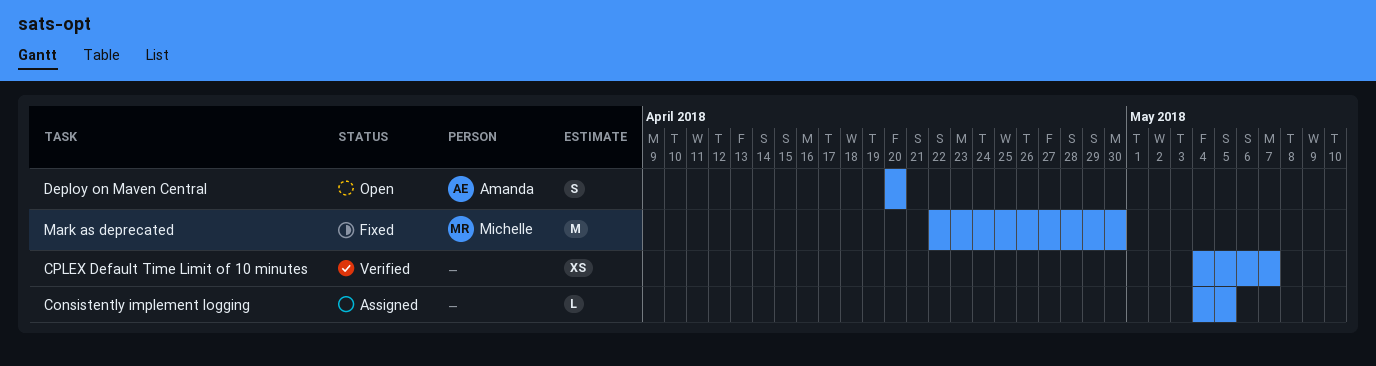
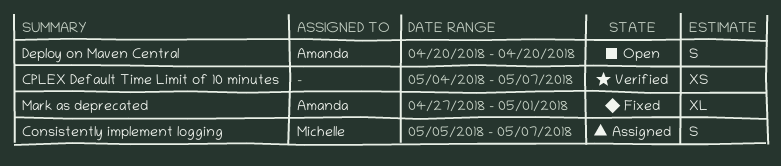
Consistently implement logging, owner: none -> Michelle
Consistently implement logging, estimate: L -> S
Consistently implement logging, start: May 4 -> May 5
Consistently implement logging, due: May 5 -> May 7
Mark as deprecated, owner: Michelle -> Amanda
Mark as deprecated, estimate: M -> XL
Mark as deprecated, start: Apr 22 -> Apr 27
Mark as deprecated, due: Apr 30 -> May 1

